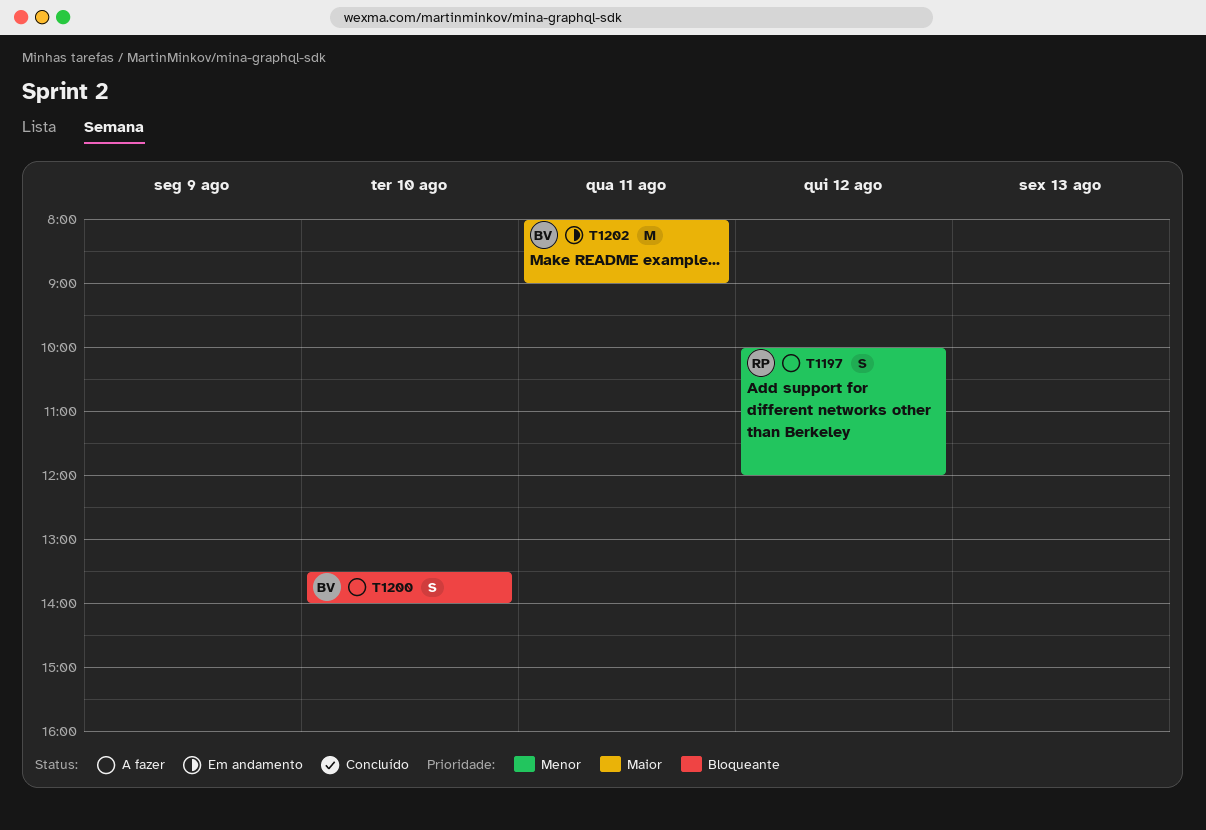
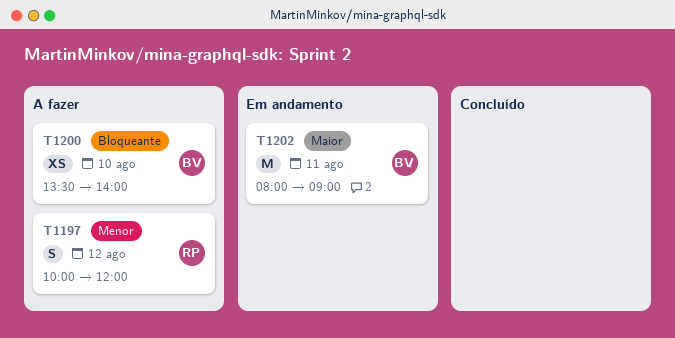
T1200, estimate: S -> XS

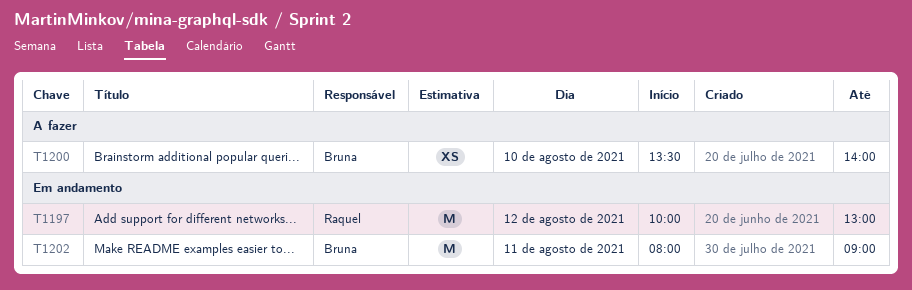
T1197, status: A fazer -> Em andamento
T1197, estimate: S -> M
T1197, ends: 12:00 -> 13:00

